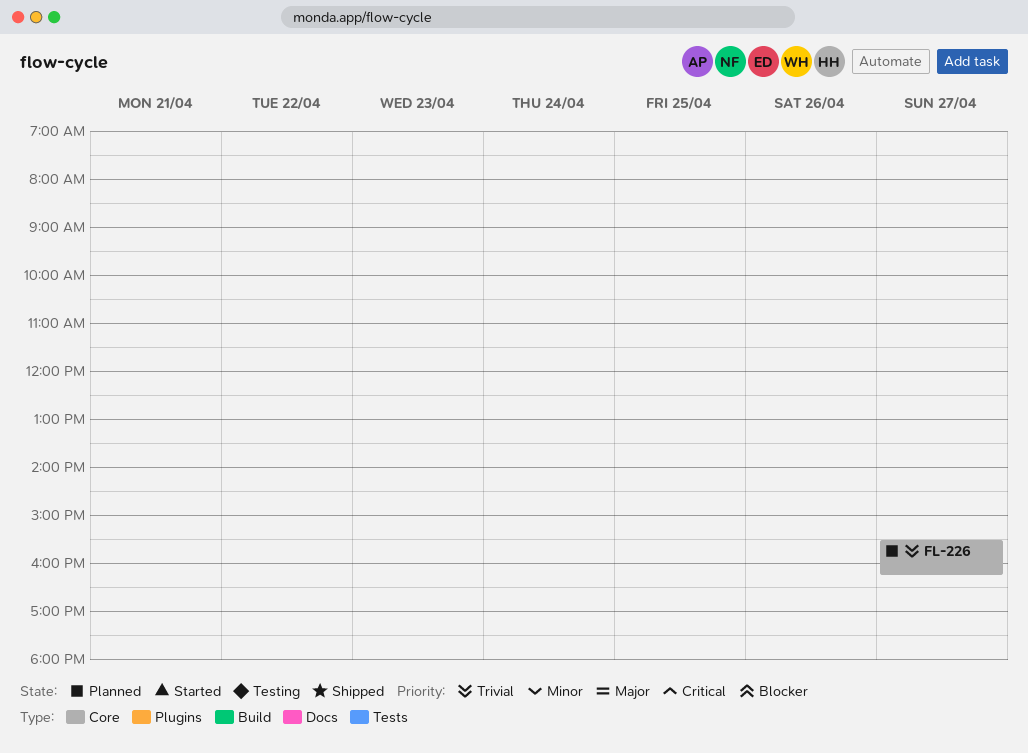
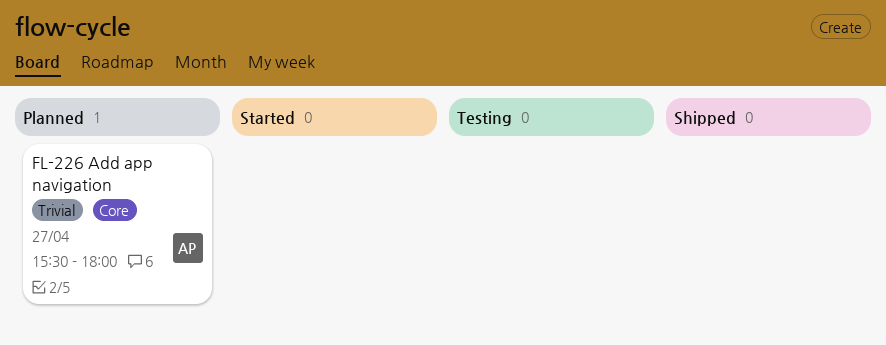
FL-226, ends: 16:15 -> 18:00

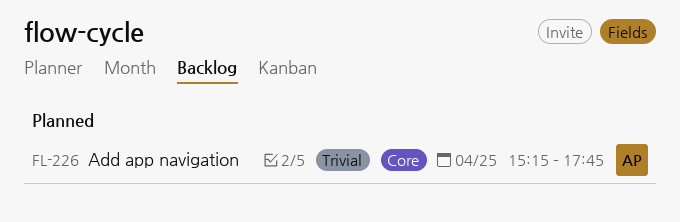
FL-226, day: Apr 27 -> Apr 25
FL-226, begins: 15:30 -> 15:15
FL-226, ends: 18:00 -> 17:45

